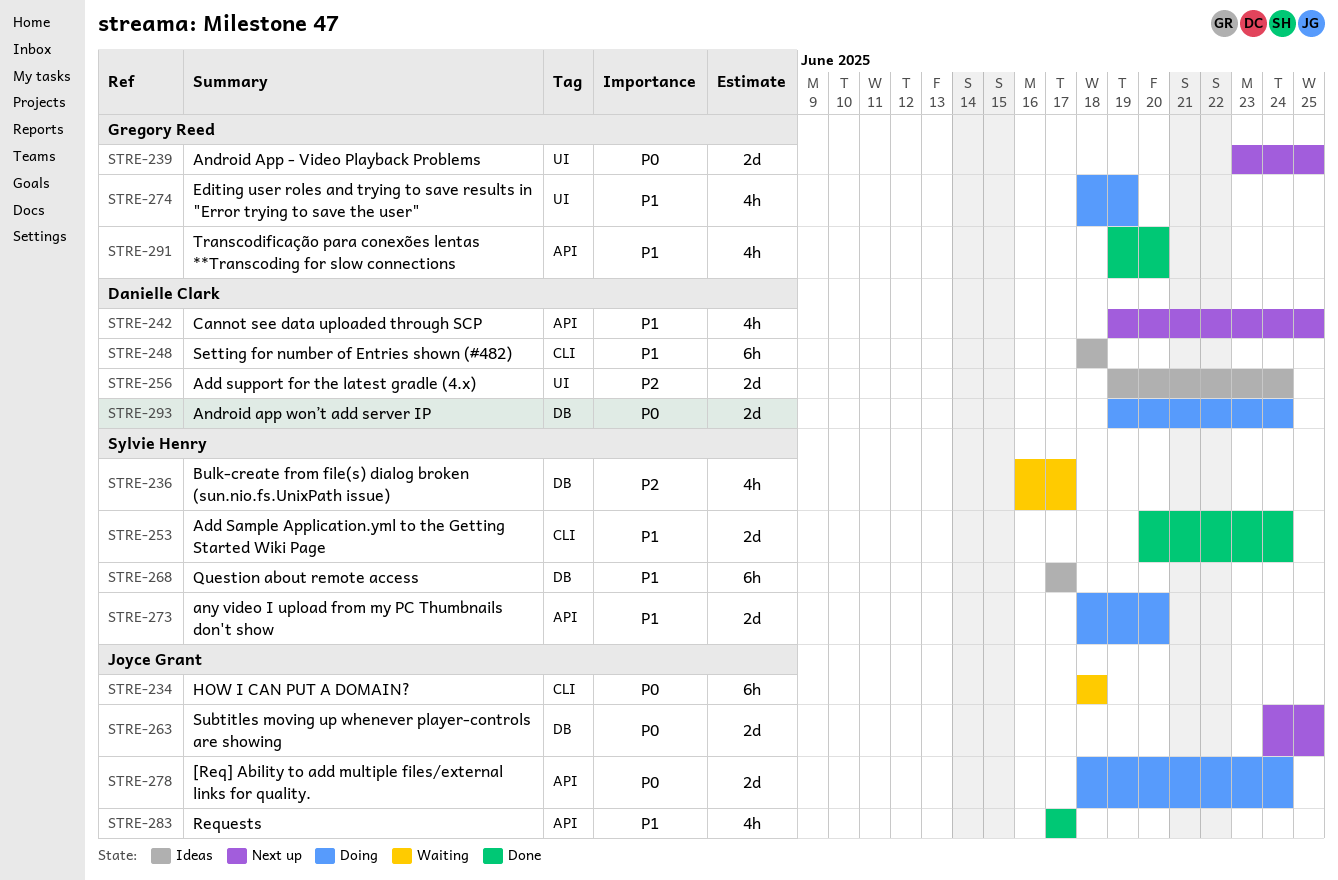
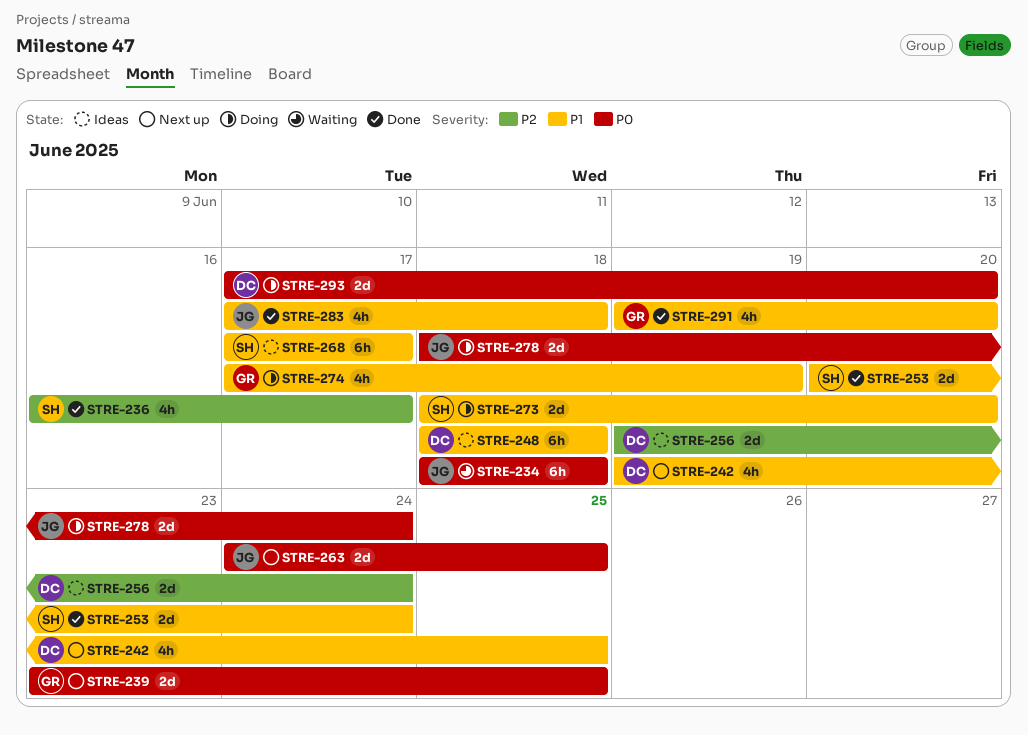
STRE-236, status: Waiting -> Done
STRE-274, start: Jun 18 -> Jun 17
STRE-283, due: Jun 17 -> Jun 18
STRE-293, start: Jun 19 -> Jun 17
STRE-293, due: Jun 24 -> Jun 20

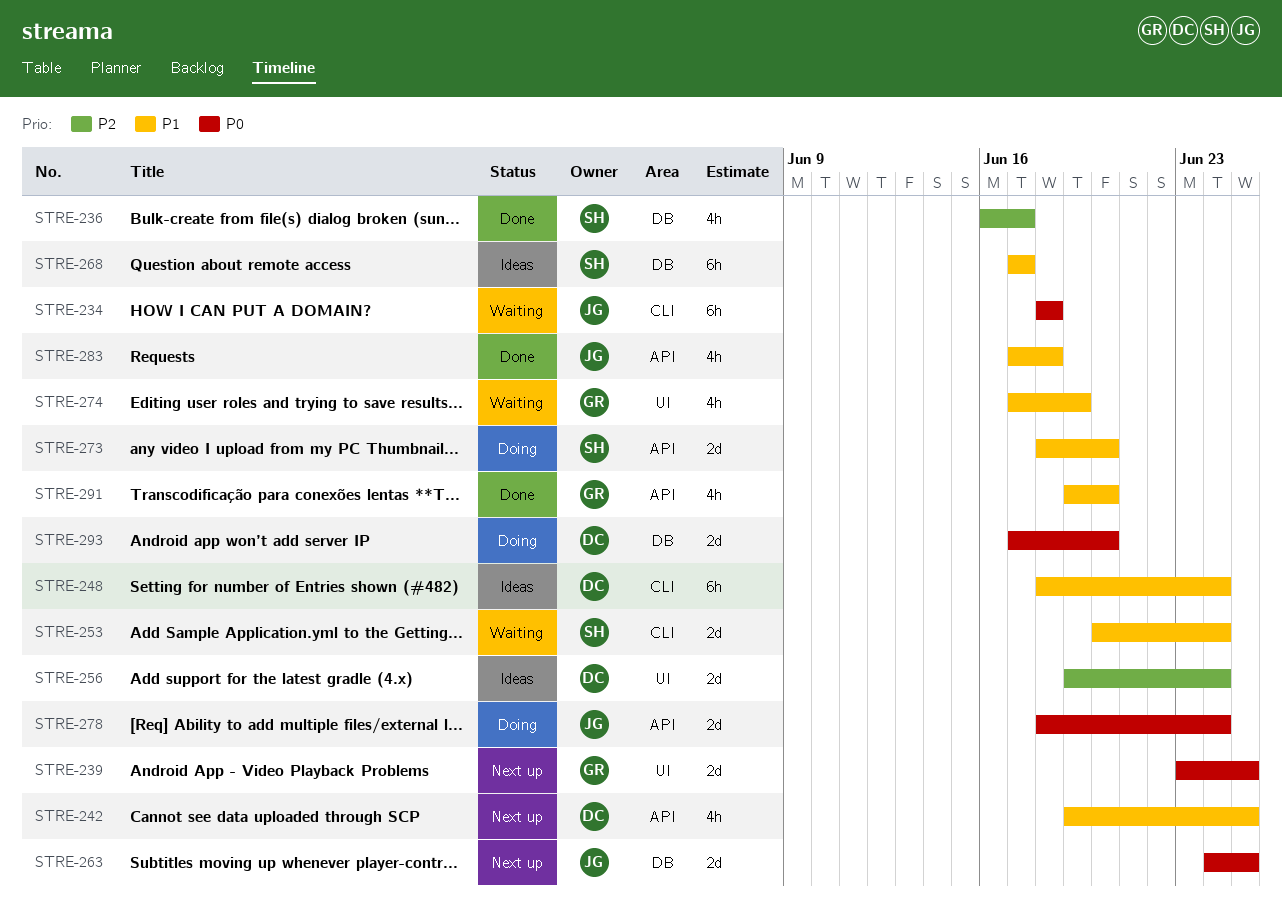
STRE-248, due: Jun 18 -> Jun 24
STRE-253, status: Done -> Waiting
STRE-274, status: Doing -> Waiting

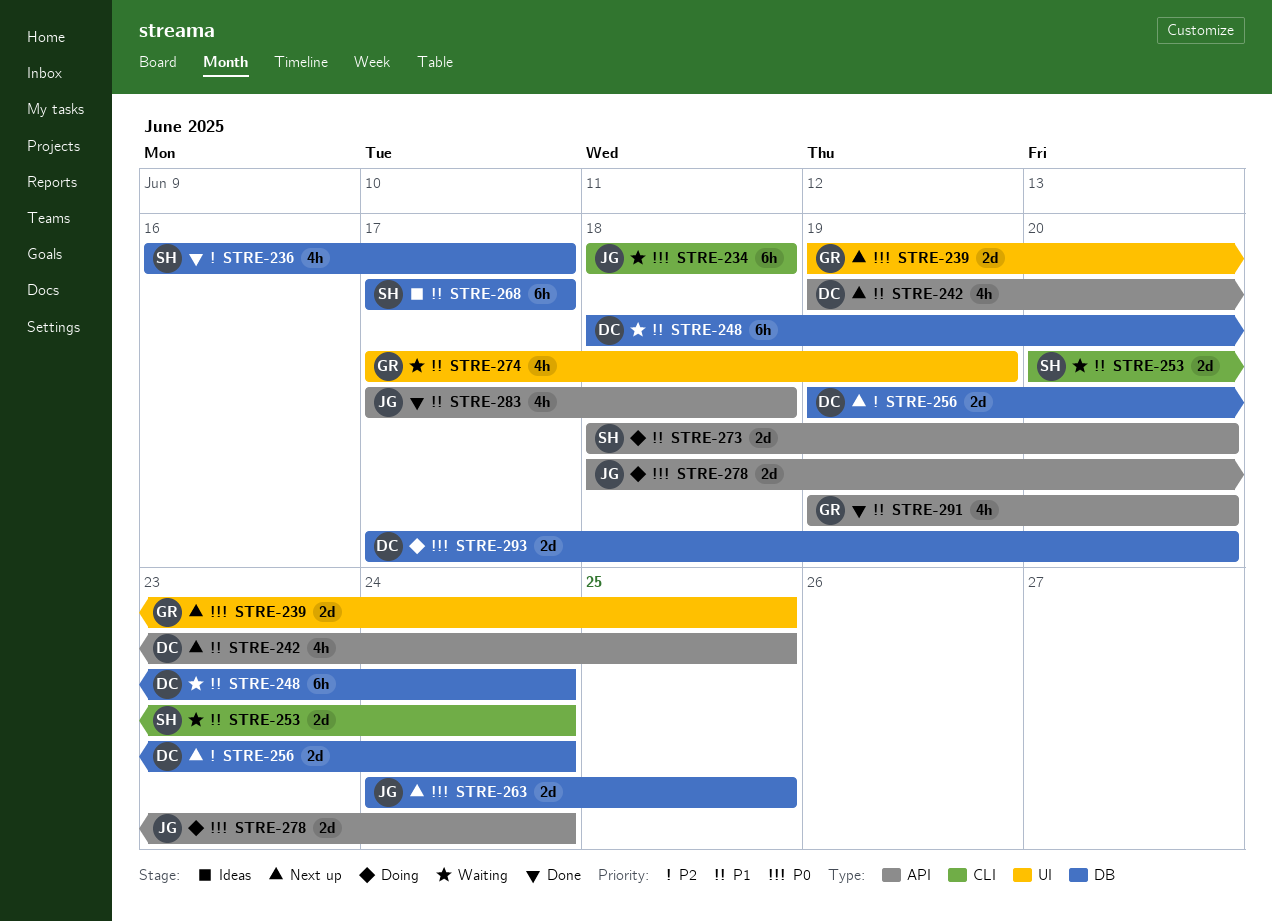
STRE-239, start: Jun 23 -> Jun 19
STRE-248, status: Ideas -> Waiting
STRE-248, label: CLI -> DB
STRE-256, status: Ideas -> Next up
STRE-256, label: UI -> DB

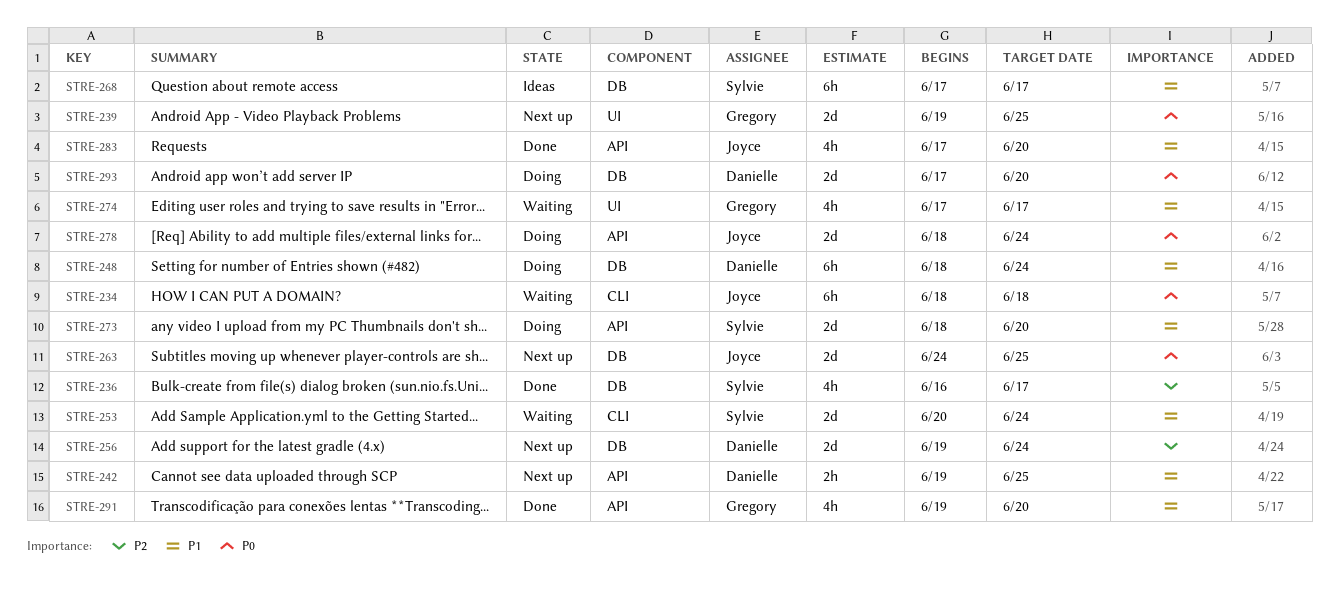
STRE-242, estimate: 4h -> 2h
STRE-248, status: Waiting -> Doing
STRE-274, due: Jun 19 -> Jun 17
STRE-283, due: Jun 18 -> Jun 20

